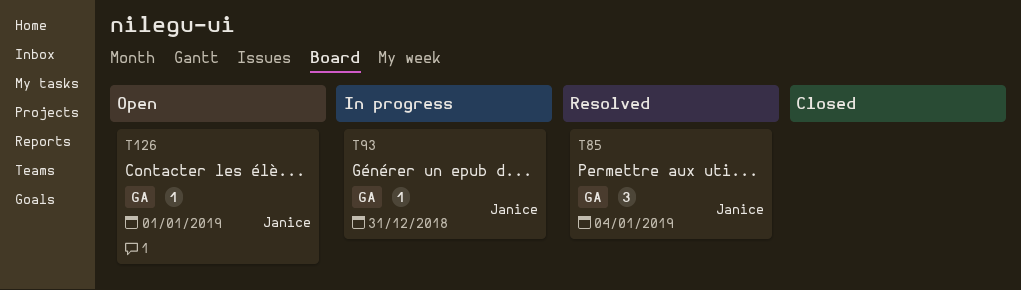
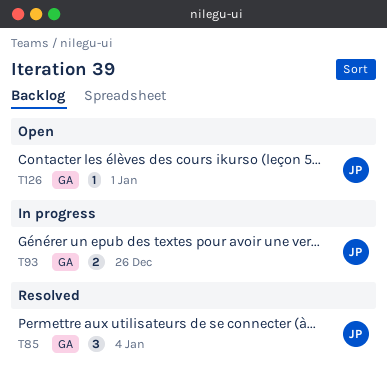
T93, estimate: 1 -> 2
T93, due: Dec 31 -> Dec 26

